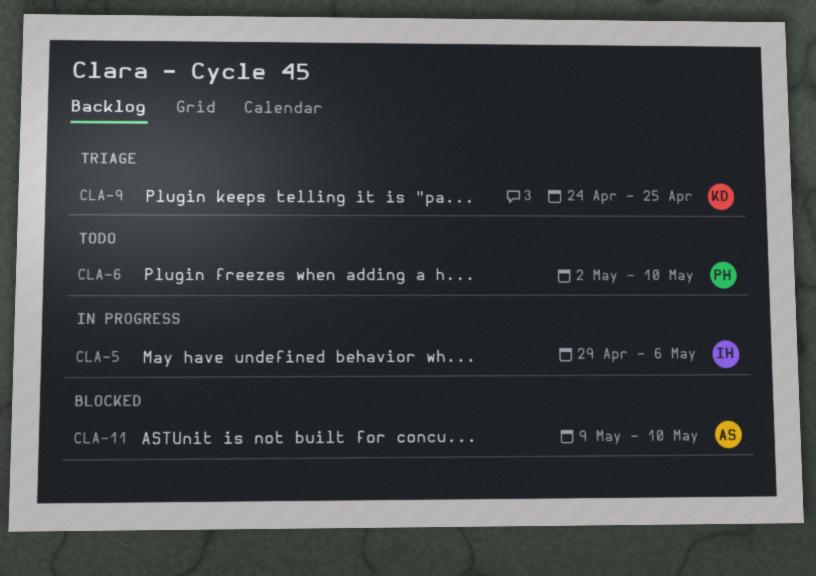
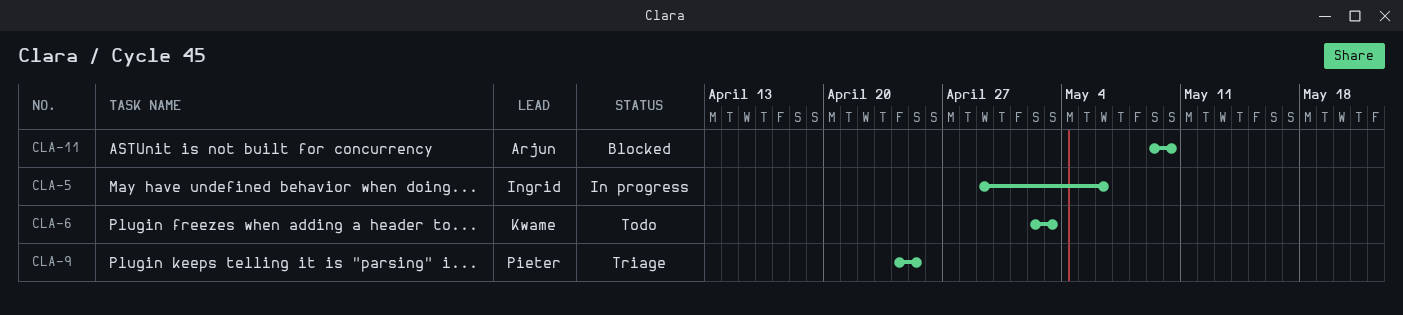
CLA-6, owner: Pieter -> Kwame
CLA-6, due: May 10 -> May 3
CLA-9, owner: Kwame -> Pieter

